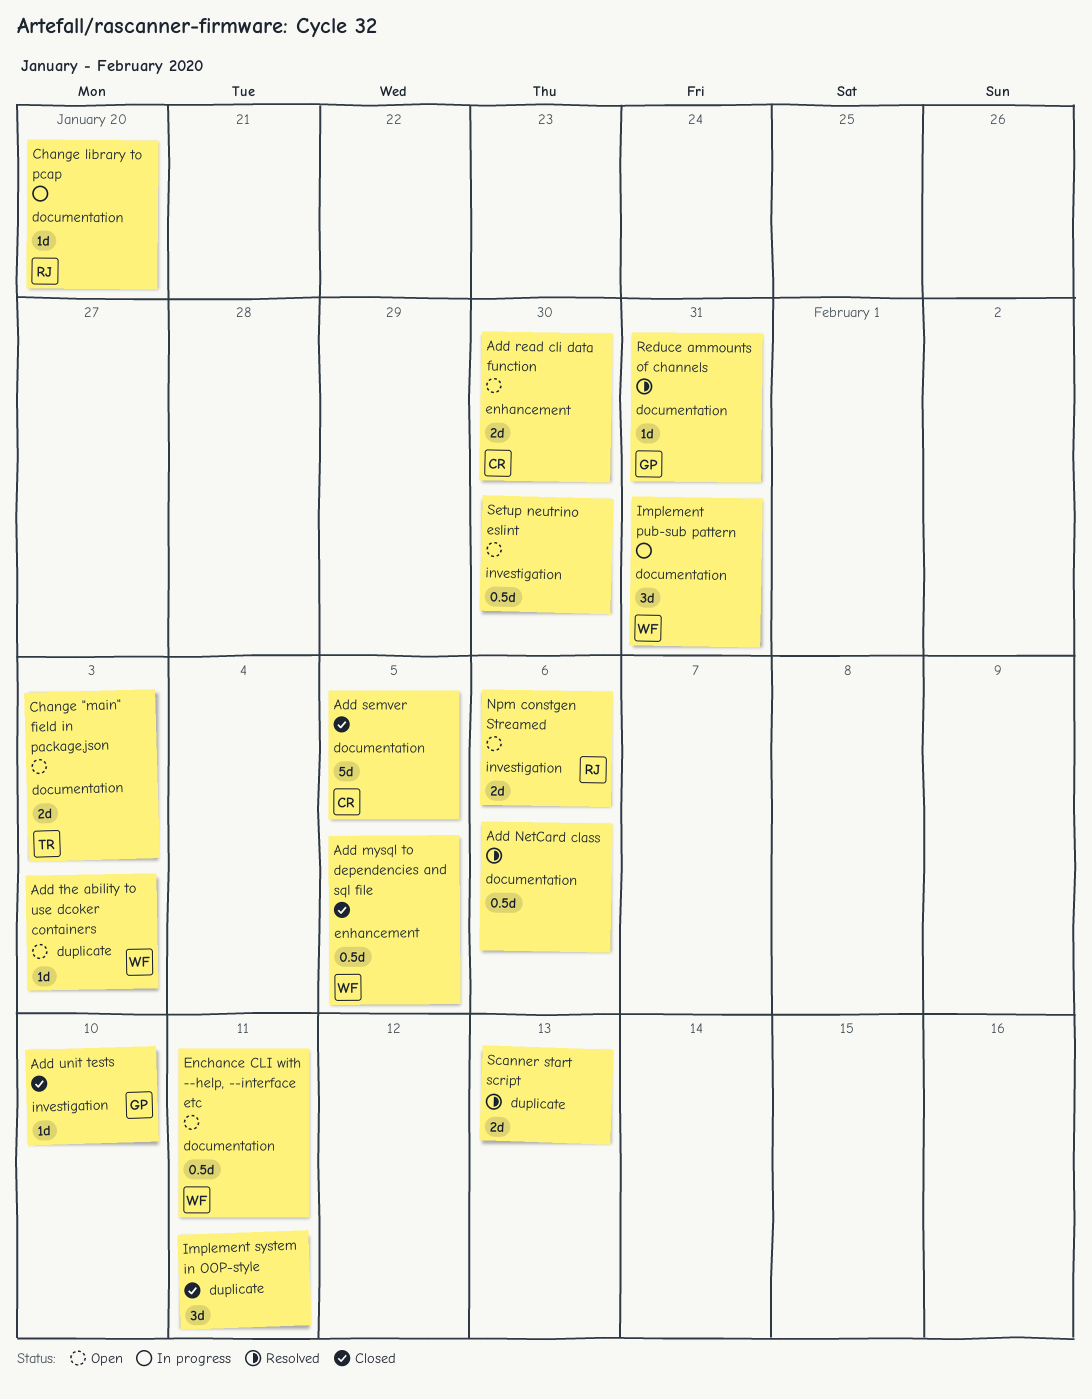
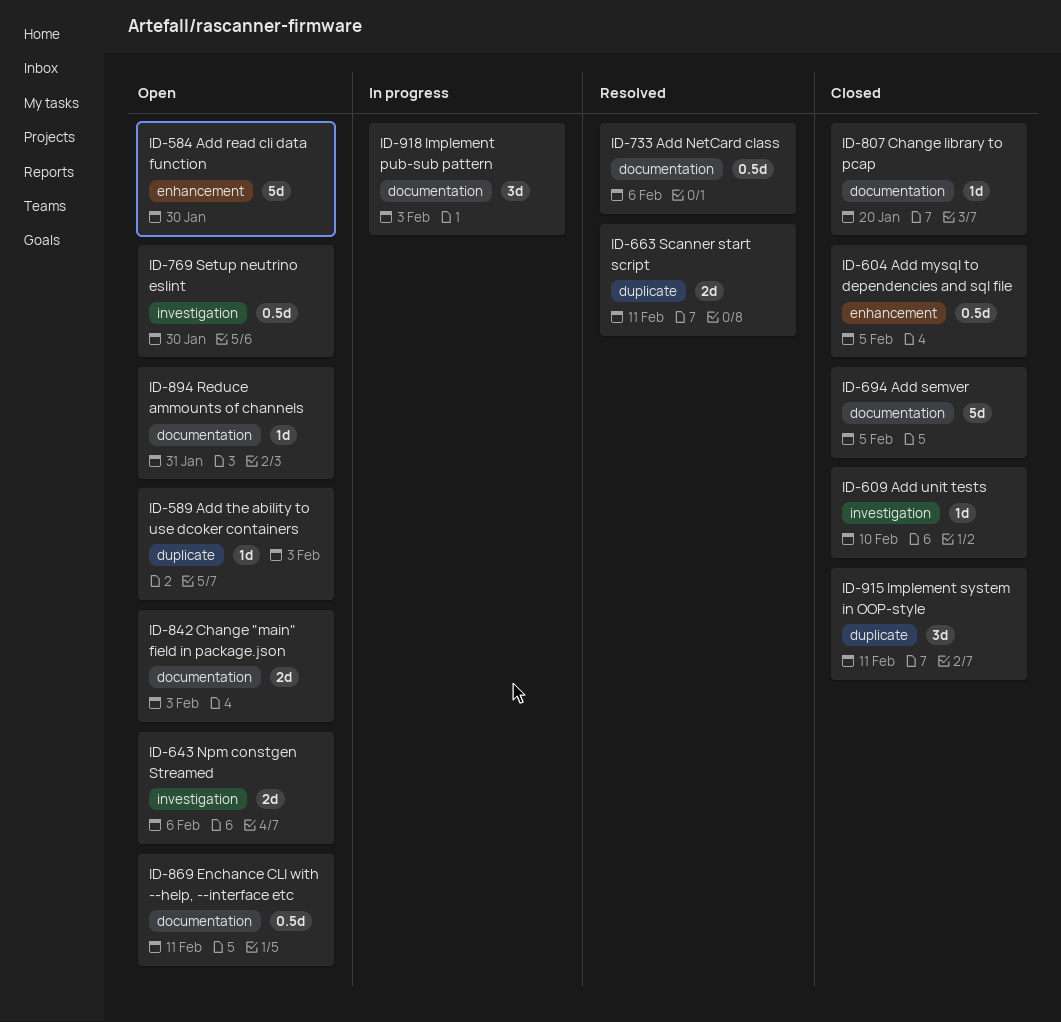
Add read cli data function, estimate: 2d -> 5d
Change library to pcap, status: In progress -> Closed
Implement pub-sub pattern, due: Jan 31 -> Feb 3
Reduce ammounts of channels, status: Resolved -> Open
Scanner start script, due: Feb 13 -> Feb 11

